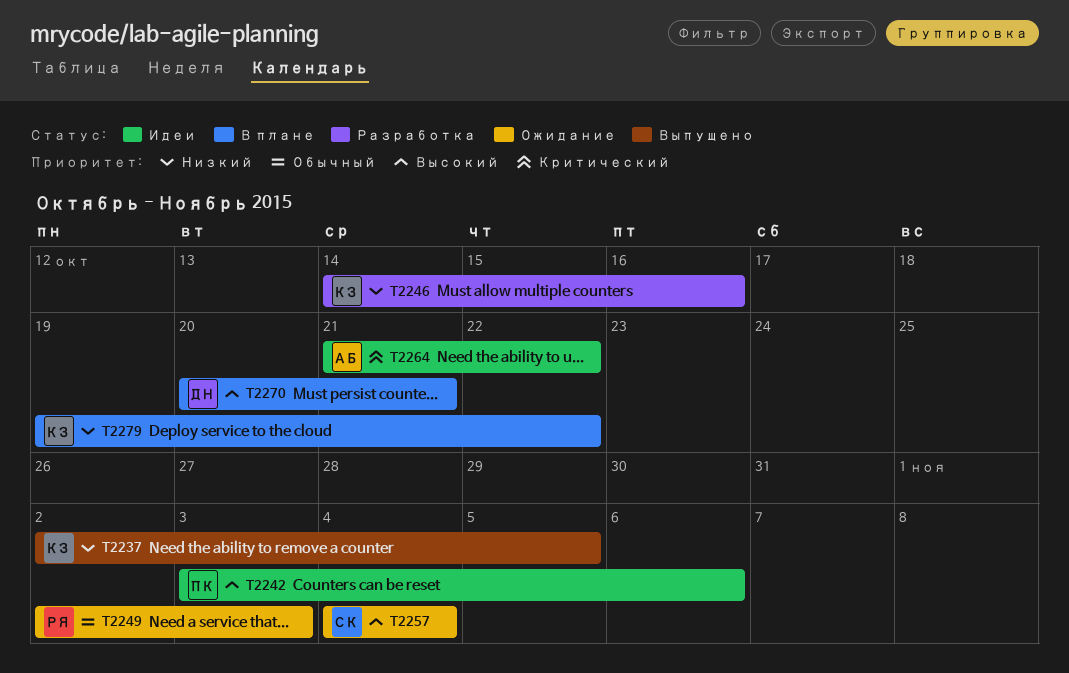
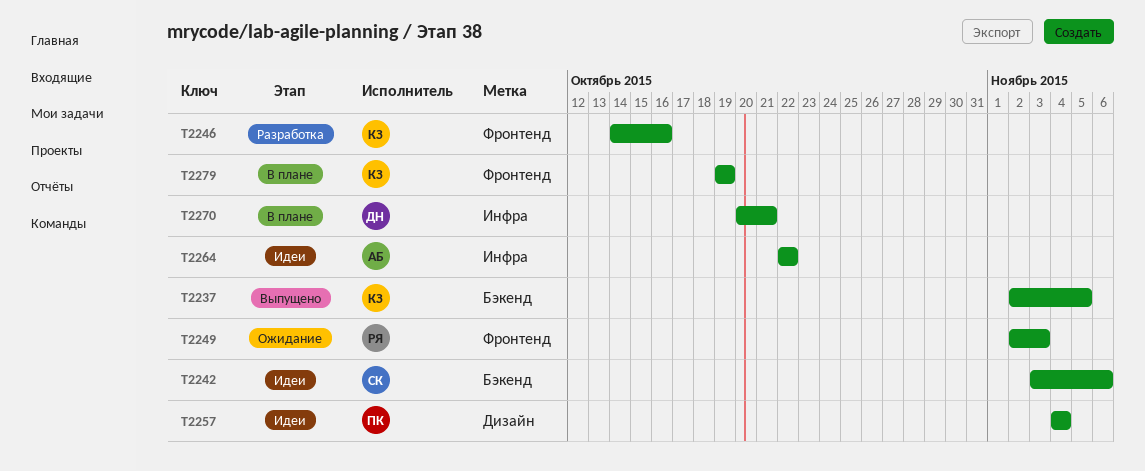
T2242, owner: ПК -> СК
T2257, status: Ожидание -> Идеи
T2257, owner: СК -> ПК
T2264, start: Oct 21 -> Oct 22
T2279, due: Oct 22 -> Oct 19

